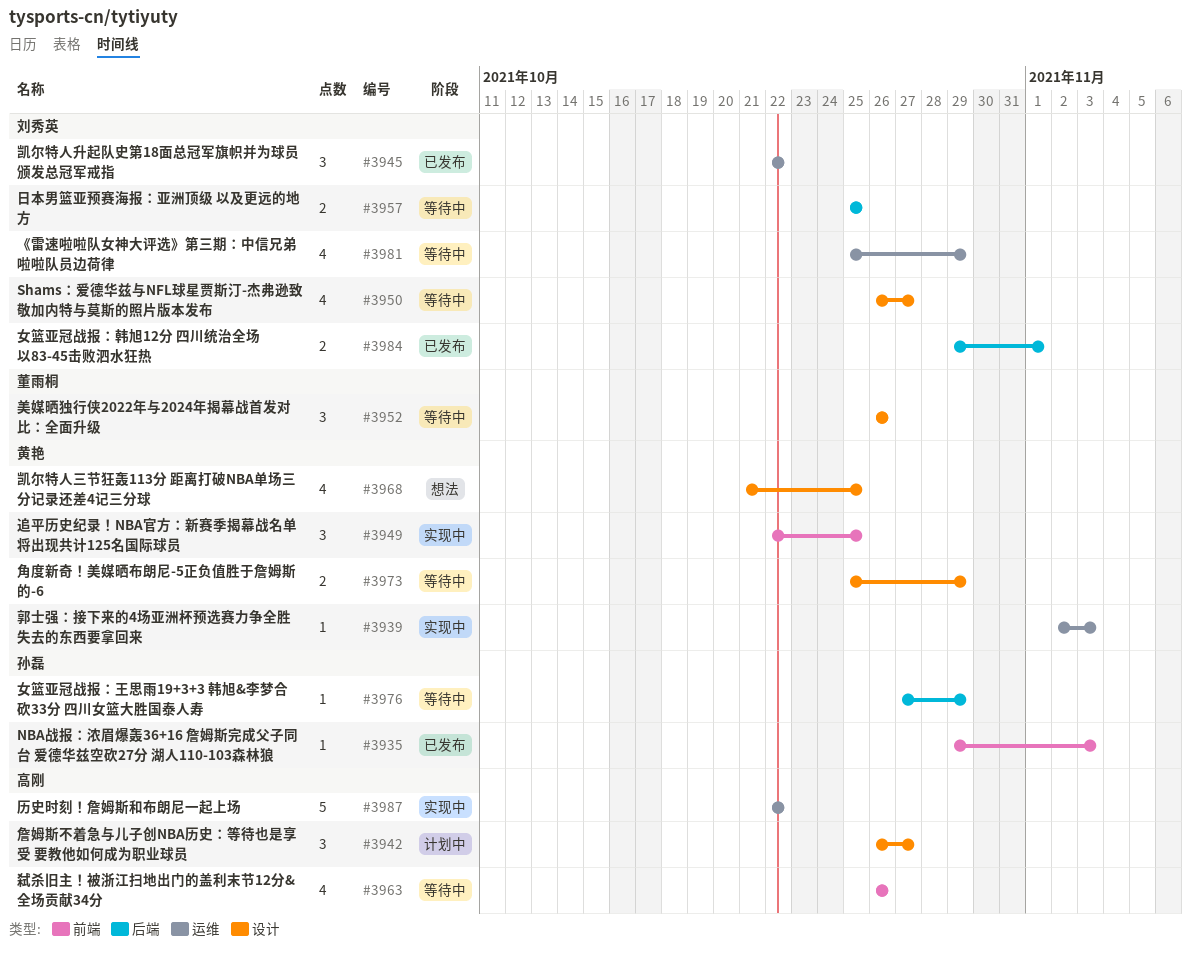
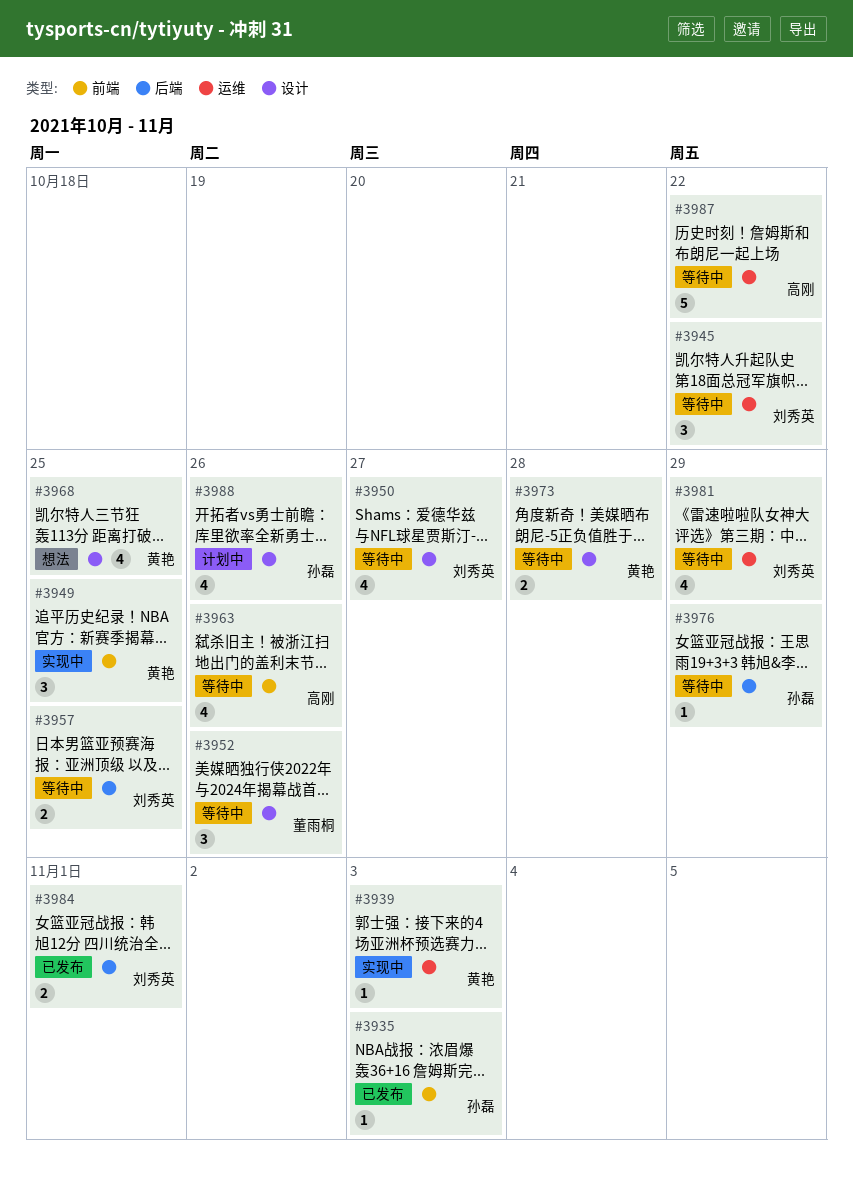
#3942: present -> none
#3945, status: 已发布 -> 等待中
#3973, due: Oct 29 -> Oct 28
#3987, status: 实现中 -> 等待中
#3988: none -> present

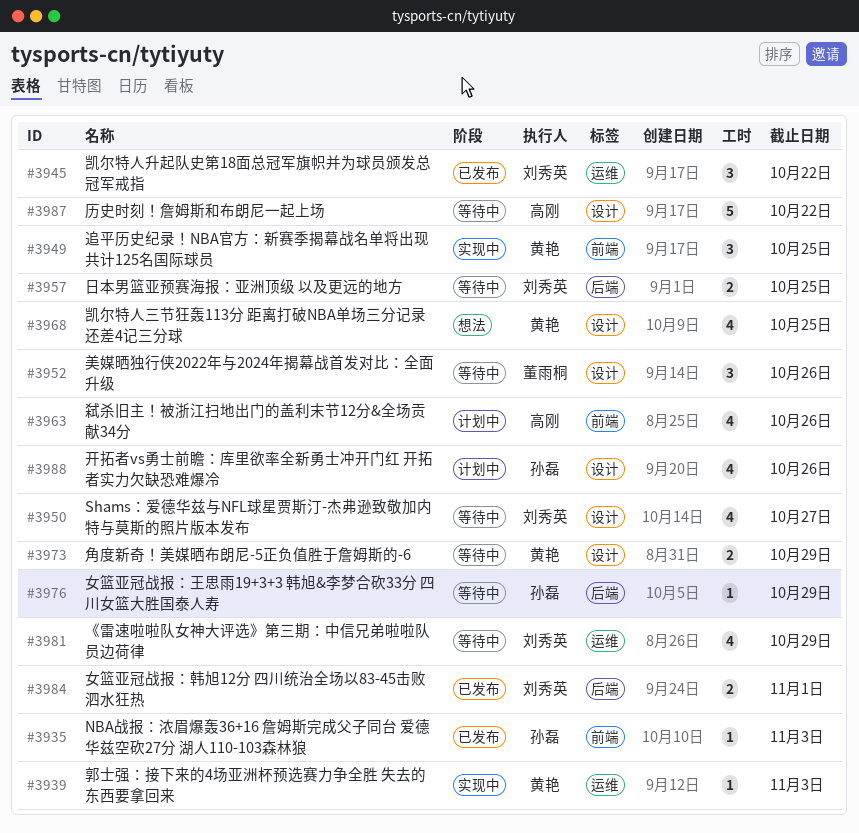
#3945, status: 等待中 -> 已发布
#3963, status: 等待中 -> 计划中
#3973, due: Oct 28 -> Oct 29
#3987, label: 运维 -> 设计

